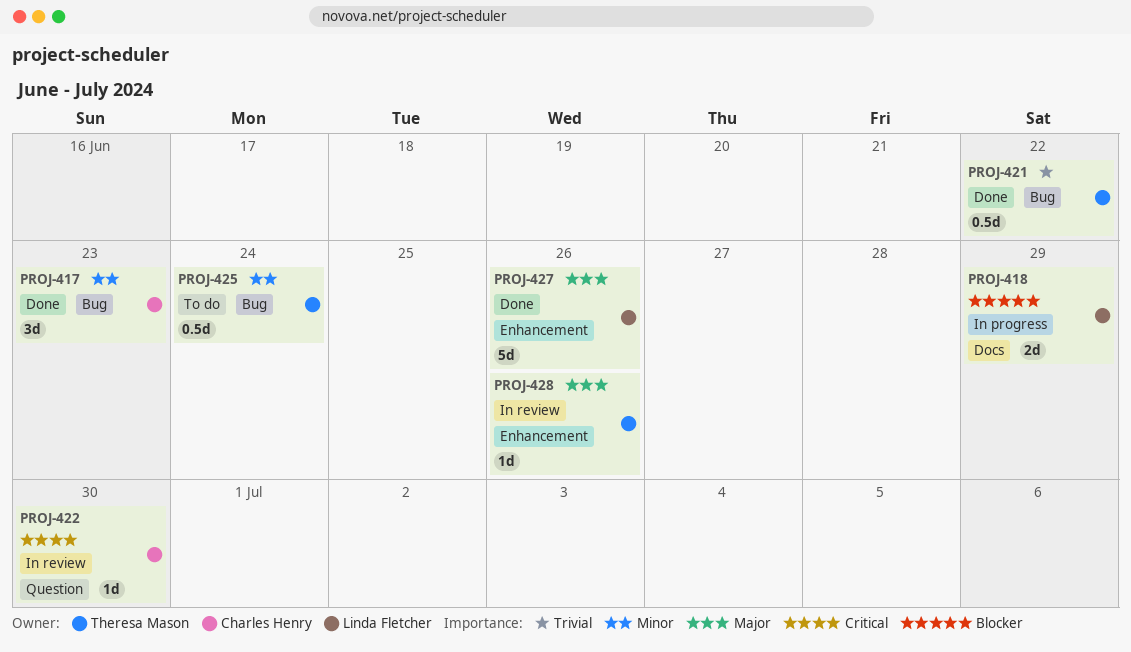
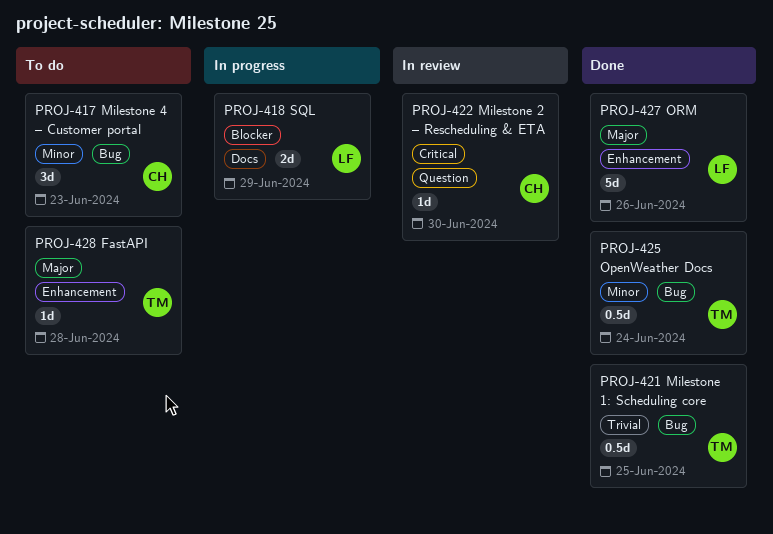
PROJ-417, status: Done -> To do
PROJ-421, due: Jun 22 -> Jun 25
PROJ-425, status: To do -> Done
PROJ-428, status: In review -> To do
PROJ-428, due: Jun 26 -> Jun 28

